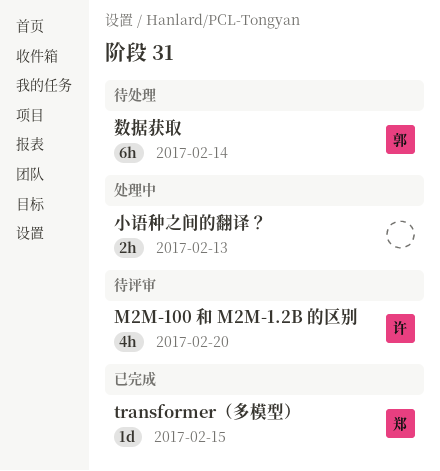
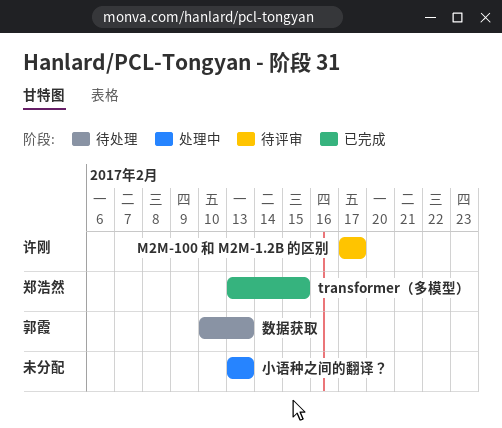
M2M-100 和 M2M-1.2B 的区别, due: Feb 20 -> Feb 17
数据获取, due: Feb 14 -> Feb 13

